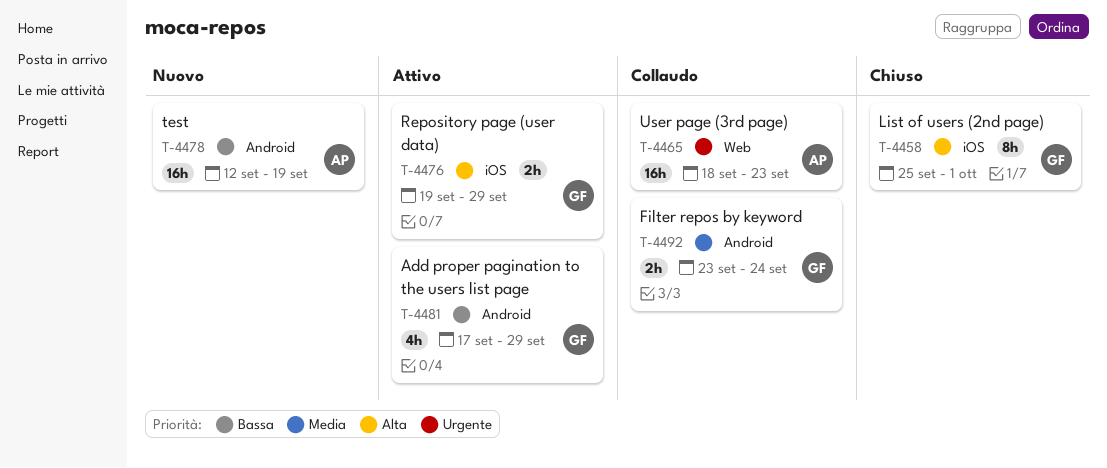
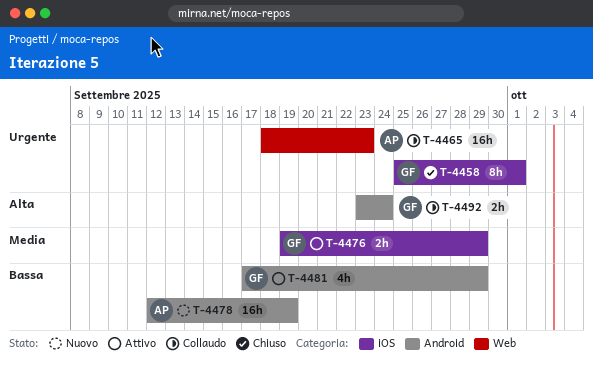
T-4458, priority: Alta -> Urgente
T-4476, priority: Alta -> Media
T-4492, priority: Media -> Alta

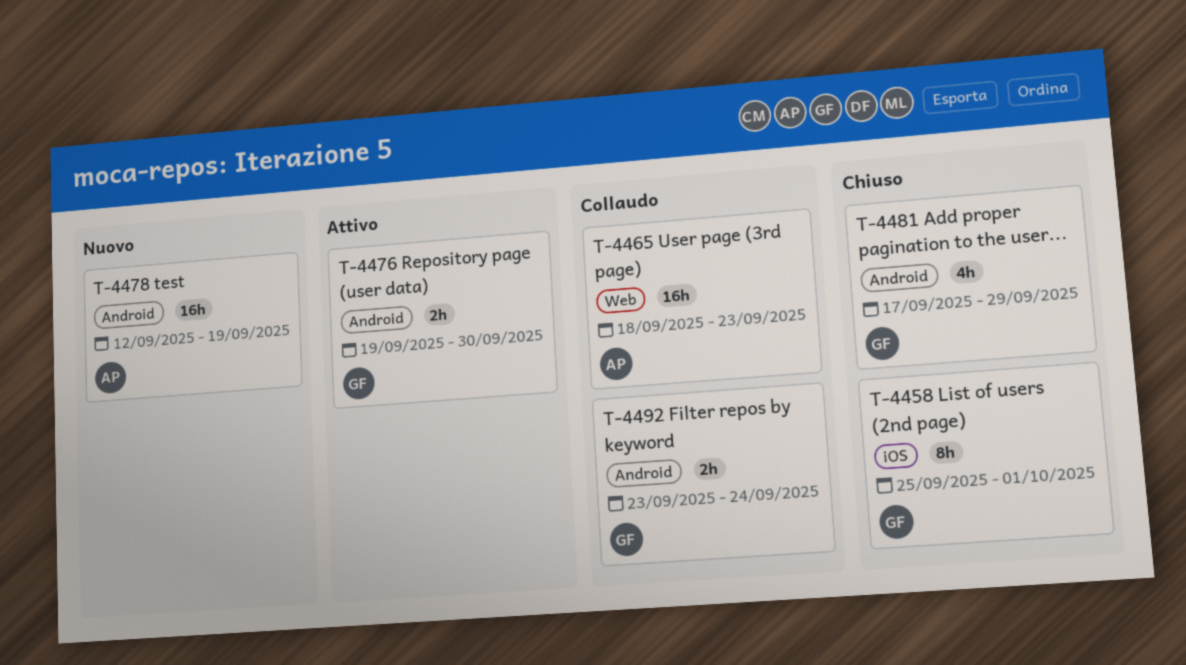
T-4476, label: iOS -> Android
T-4476, due: Sep 29 -> Sep 30
T-4481, status: Attivo -> Chiuso

